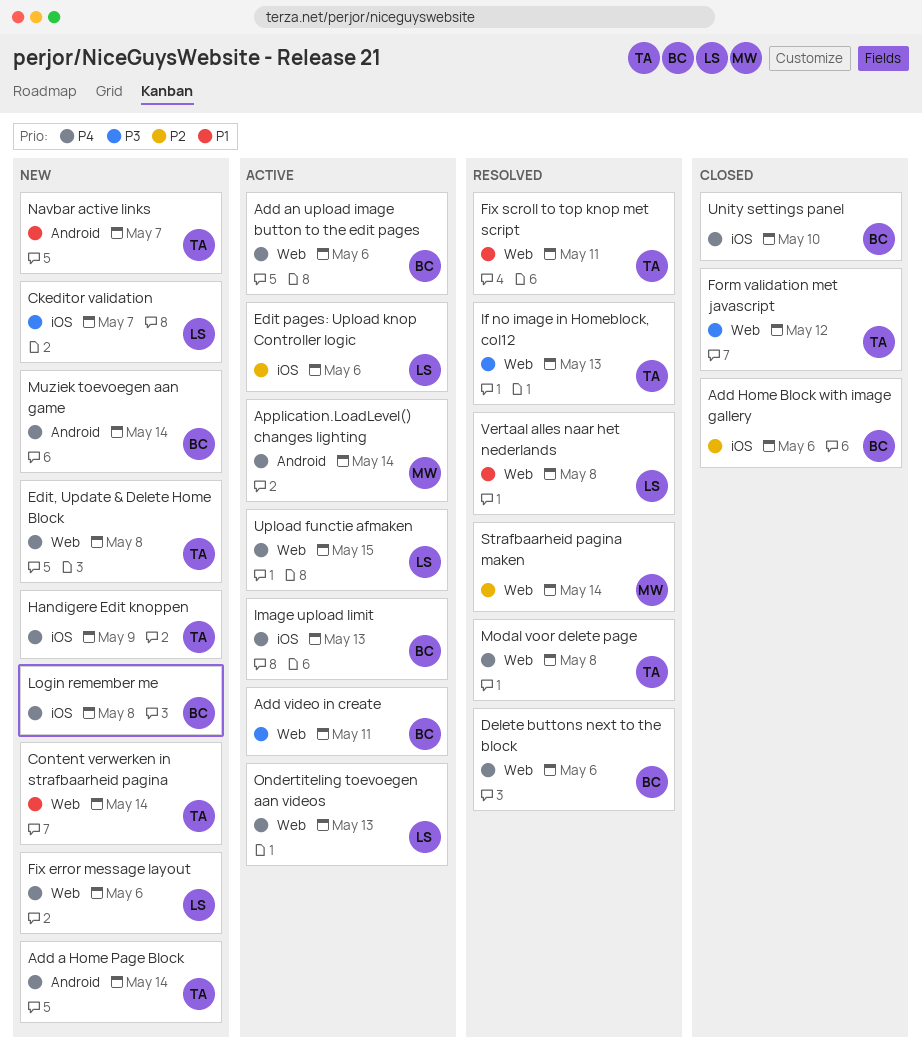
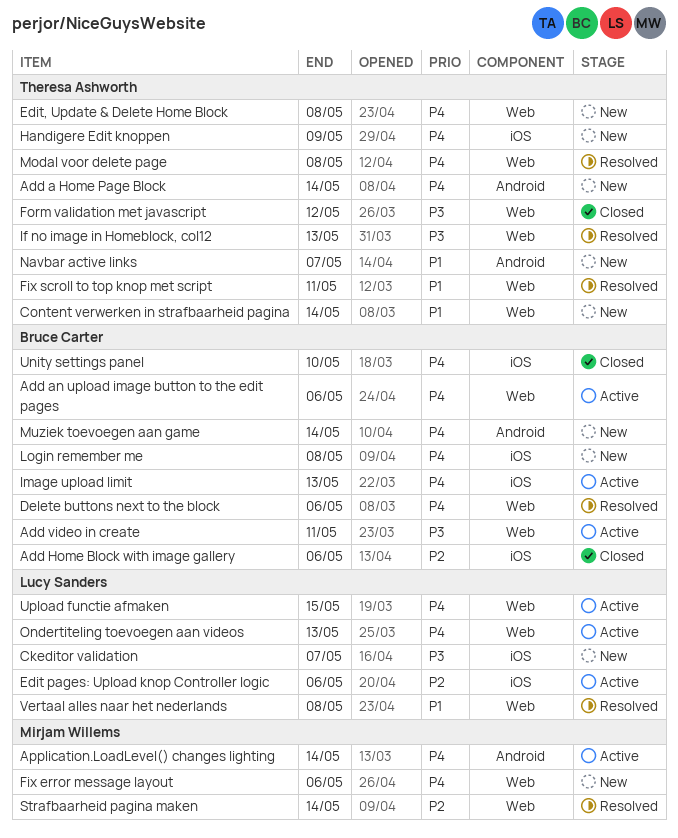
Fix error message layout, owner: Lucy Sanders -> Mirjam Willems

